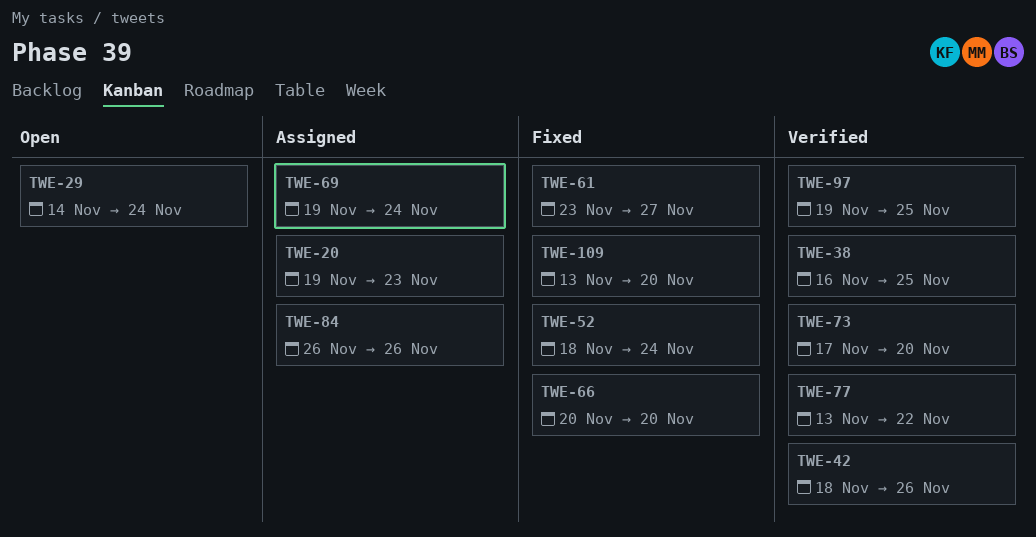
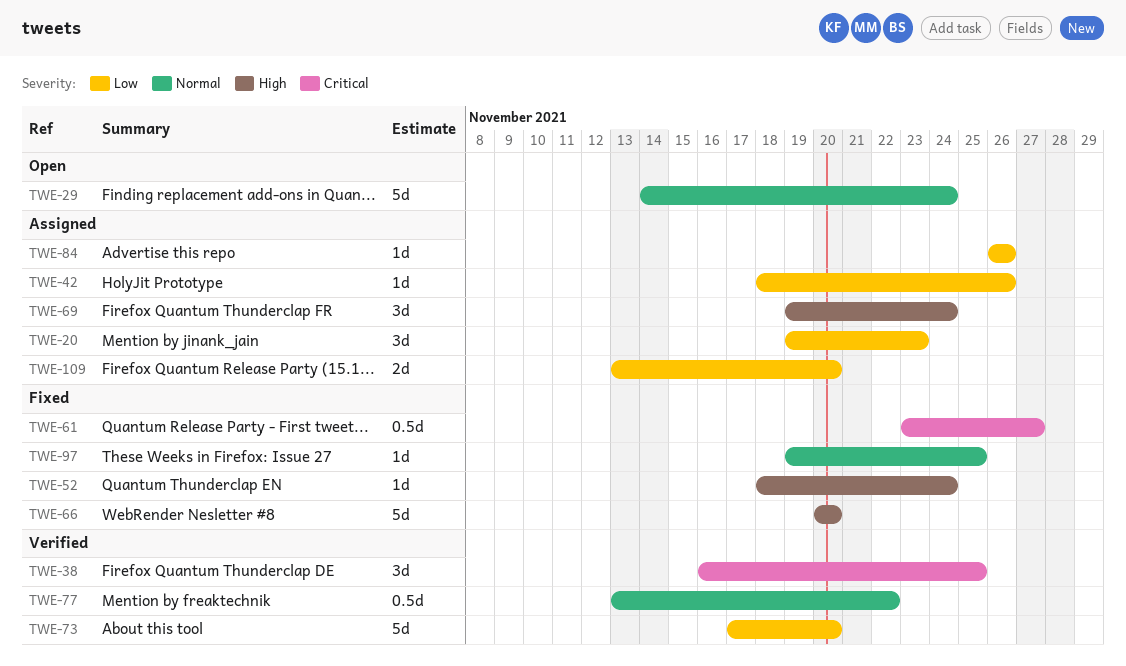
TWE-42, status: Verified -> Assigned
TWE-97, status: Verified -> Fixed
TWE-109, status: Fixed -> Assigned

